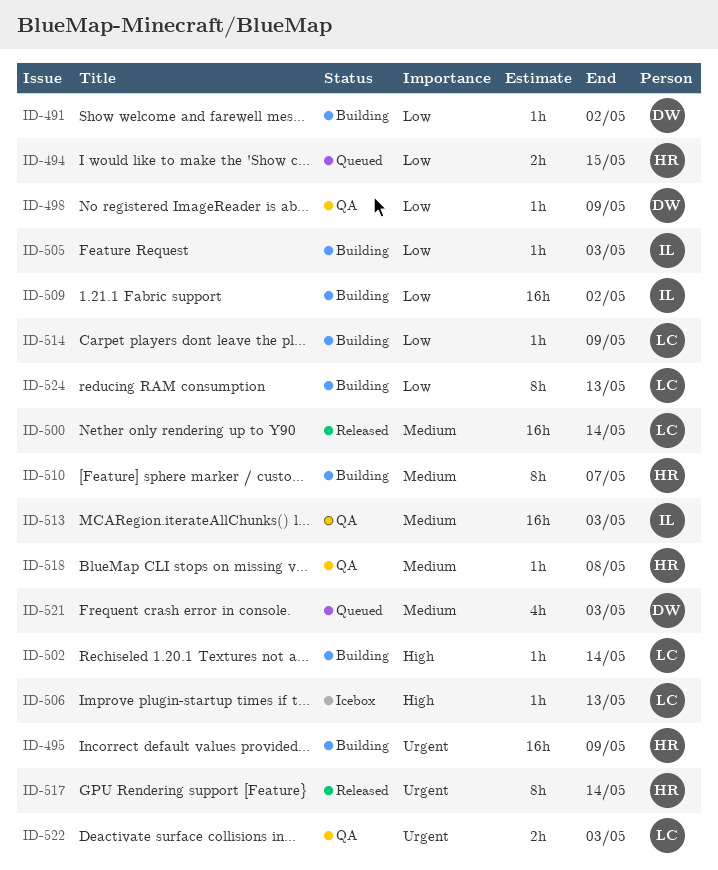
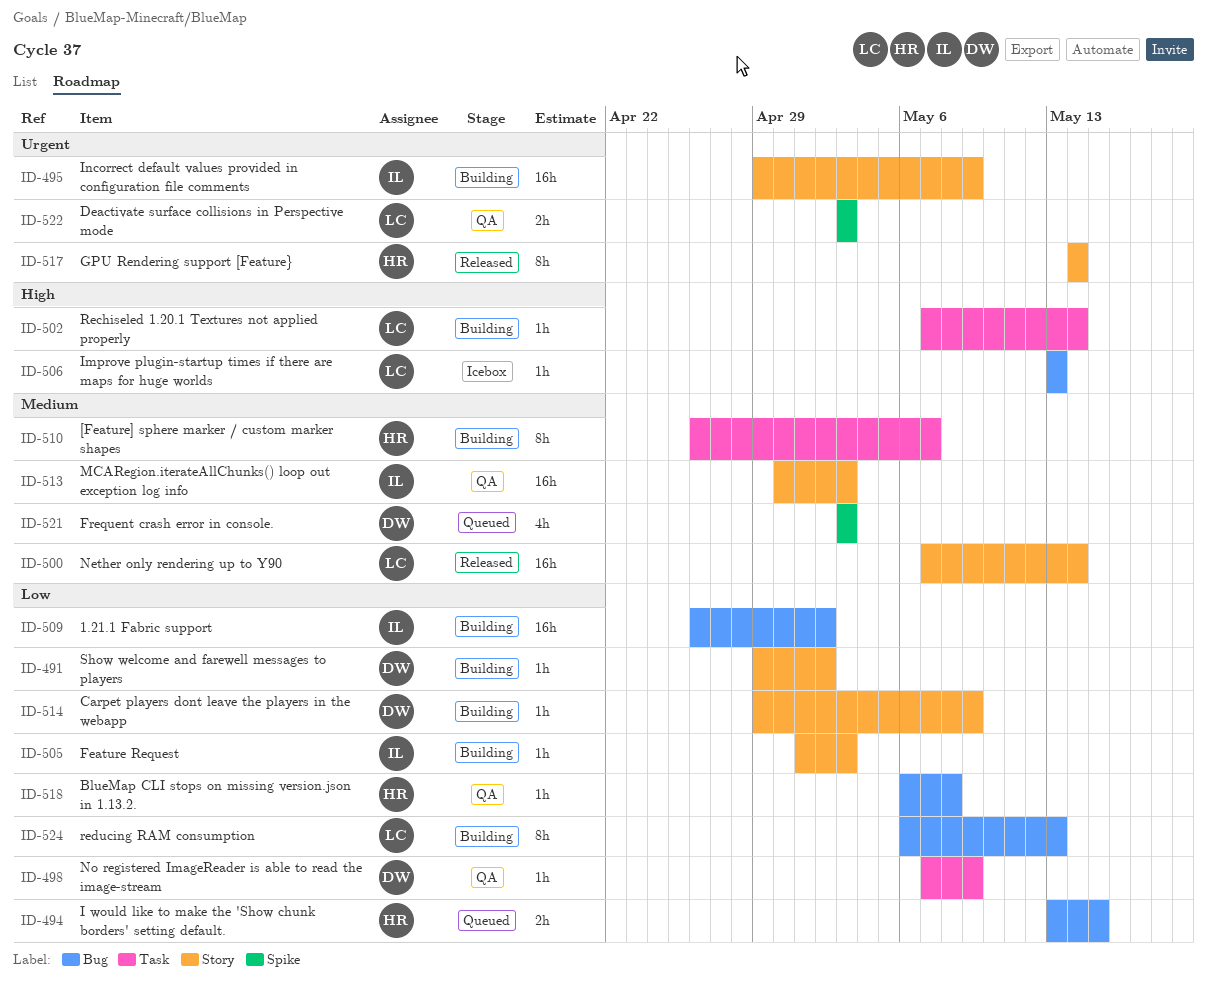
ID-495, owner: HR -> IL
ID-514, owner: LC -> DW
ID-518, priority: Medium -> Low

